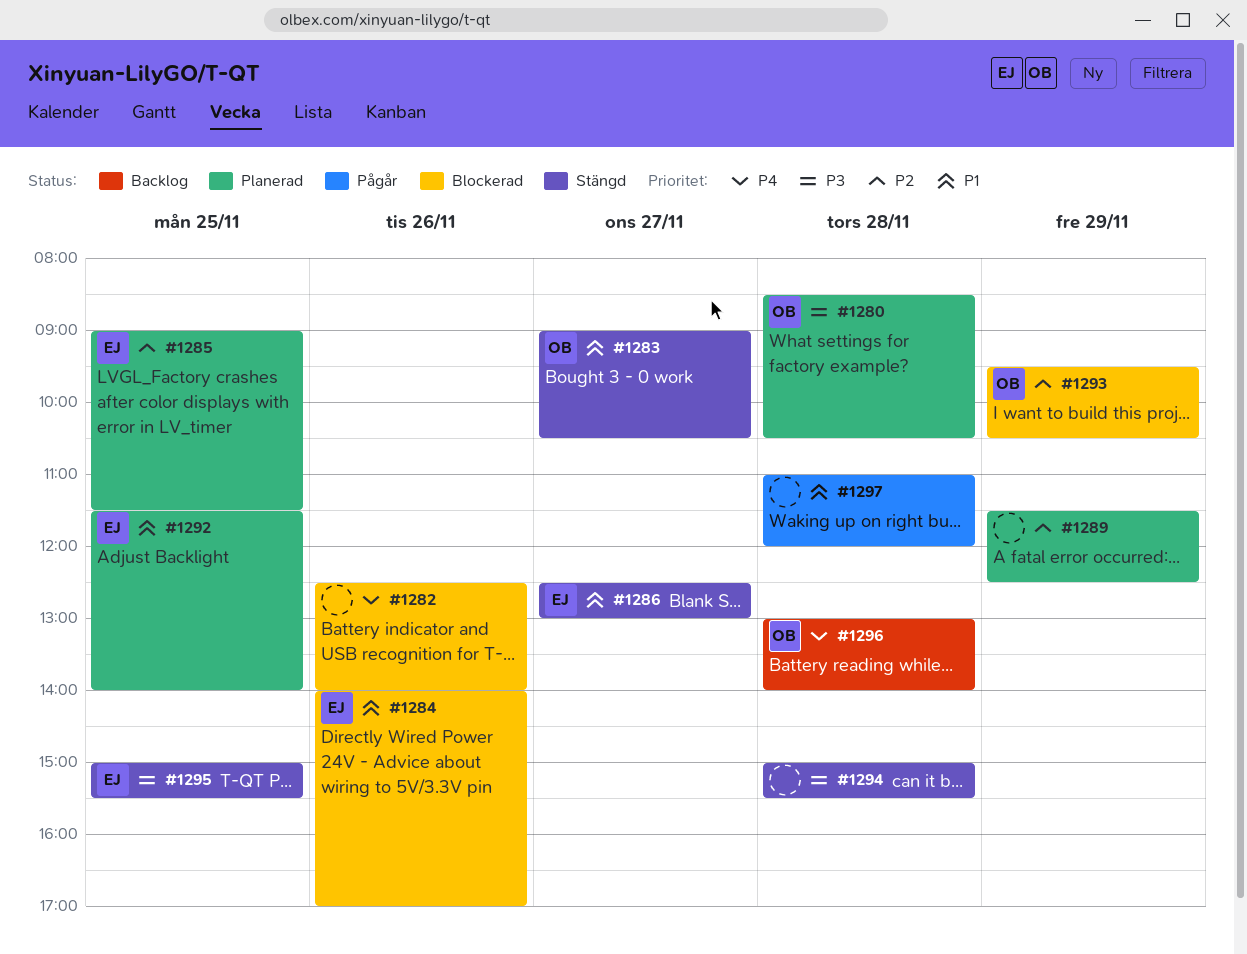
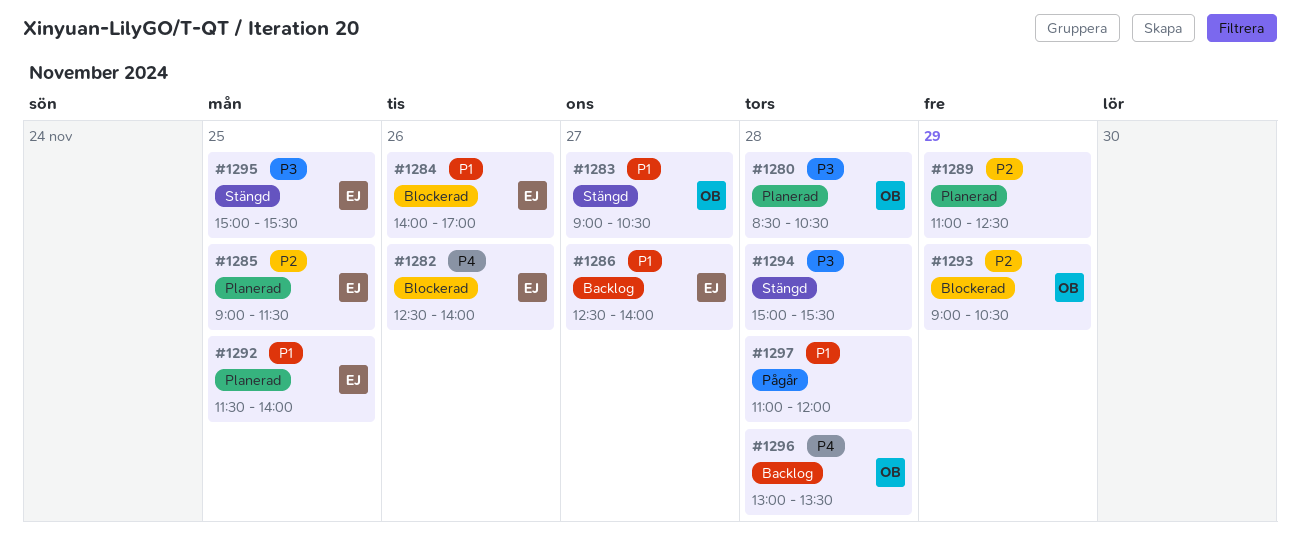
#1282, owner: none -> EJ
#1286, status: Stängd -> Backlog
#1286, ends: 13:00 -> 14:00
#1289, begins: 11:30 -> 11:00
#1293, begins: 09:30 -> 09:00
#1296, ends: 14:00 -> 13:30

